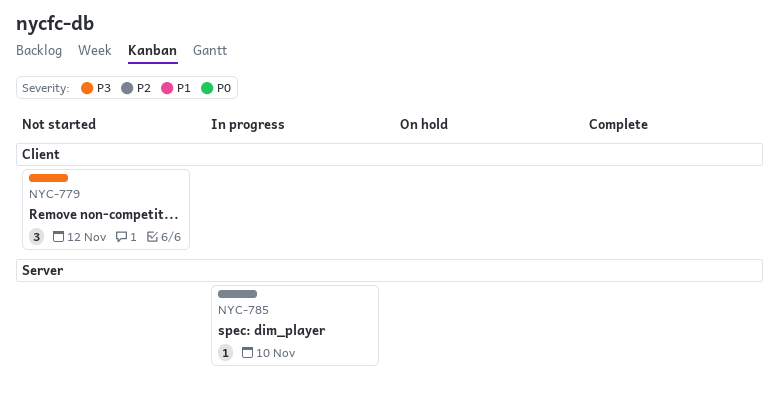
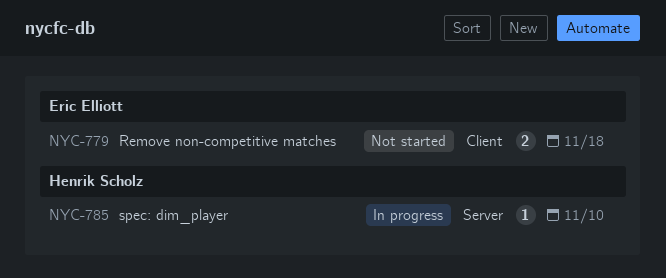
NYC-779, estimate: 3 -> 2
NYC-779, due: Nov 12 -> Nov 18

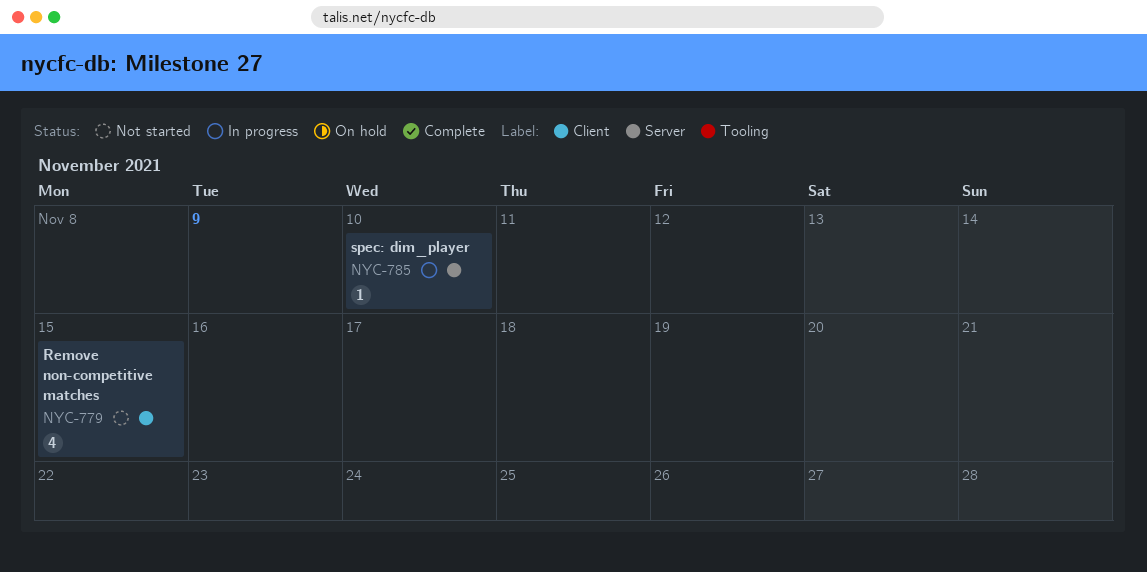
NYC-779, estimate: 2 -> 4
NYC-779, due: Nov 18 -> Nov 15

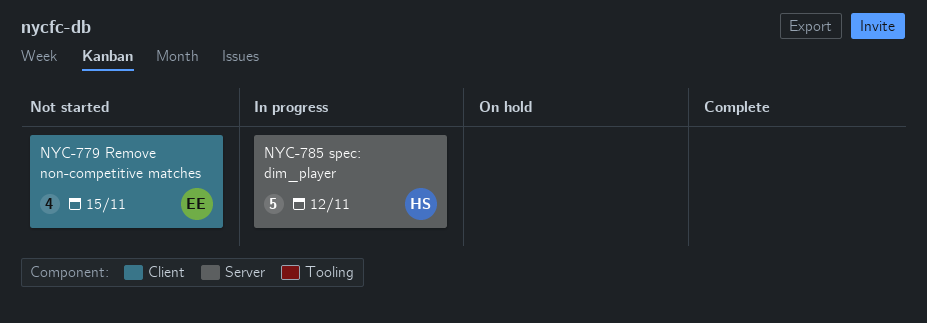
NYC-785, estimate: 1 -> 5
NYC-785, due: Nov 10 -> Nov 12

